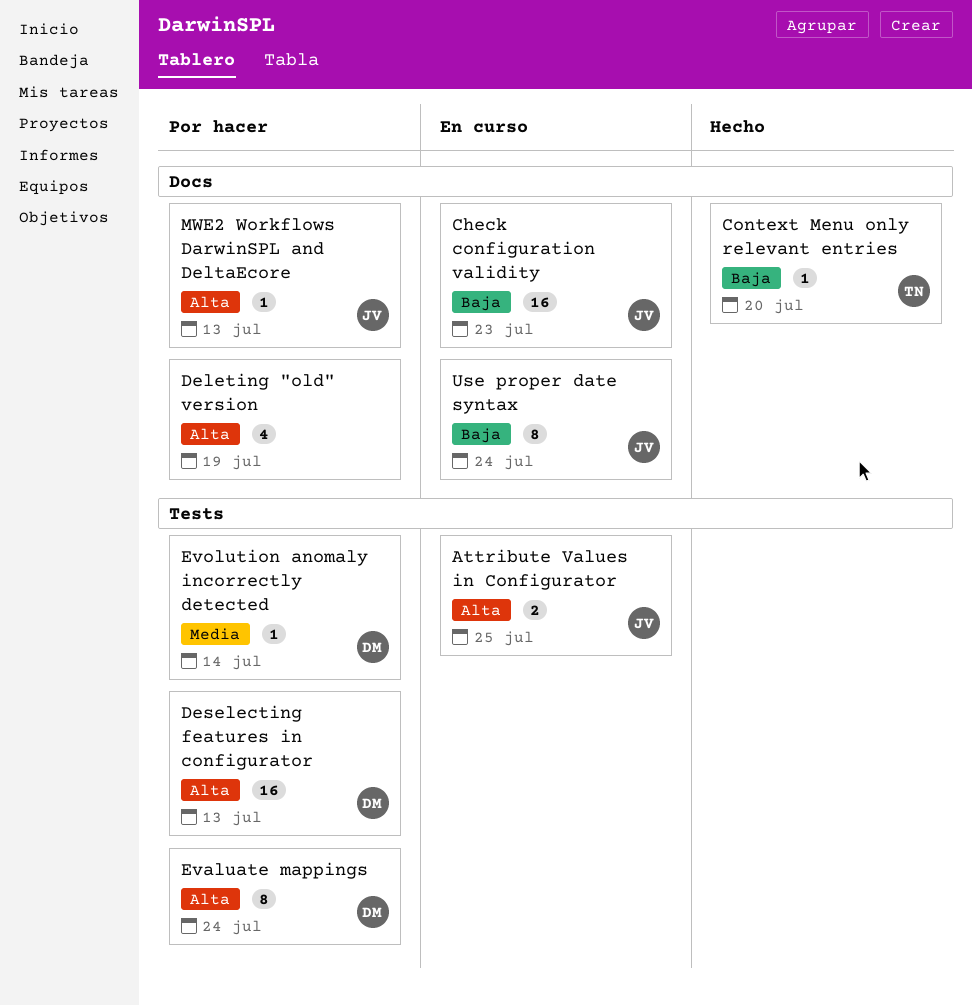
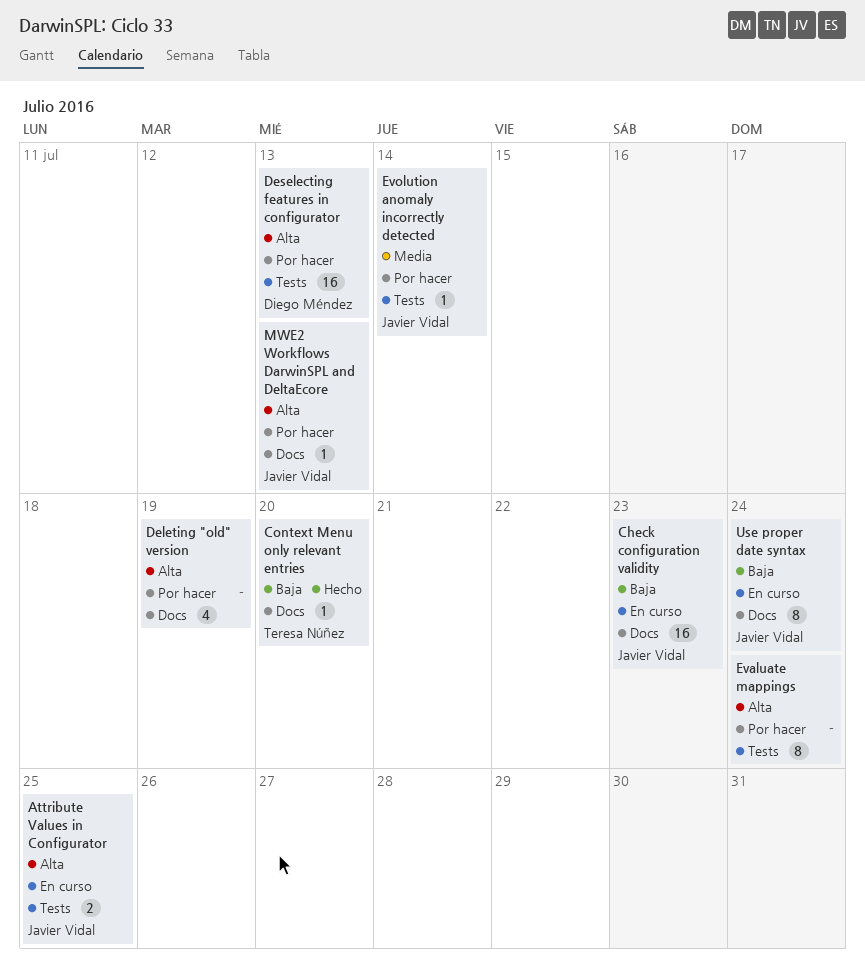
Evaluate mappings, owner: Diego Méndez -> none
Evolution anomaly incorrectly detected, owner: Diego Méndez -> Javier Vidal

